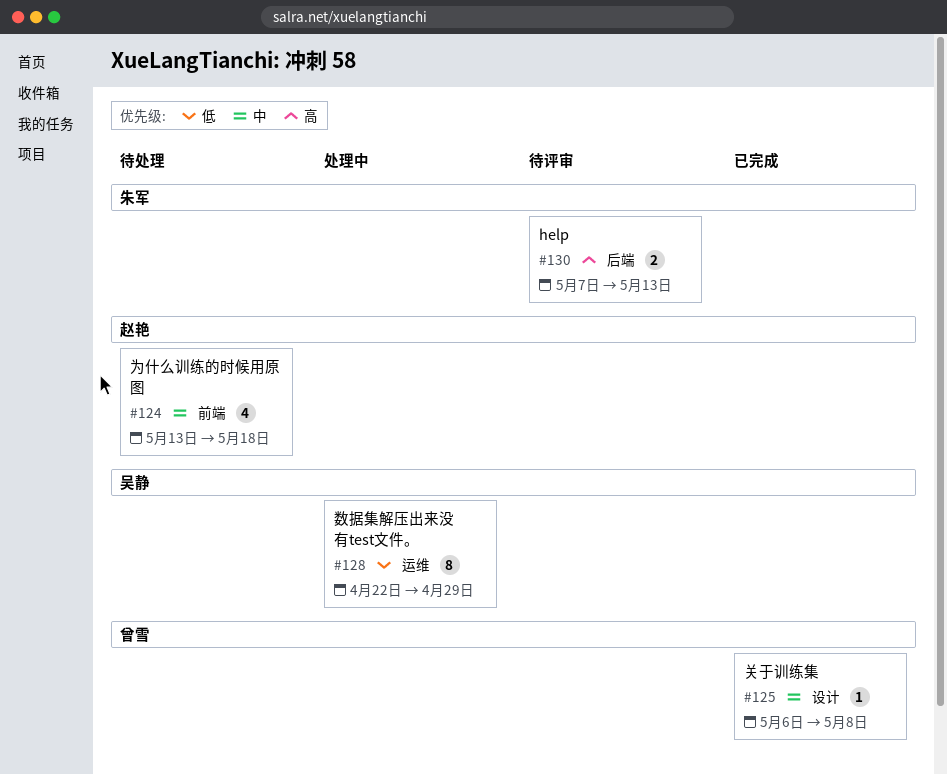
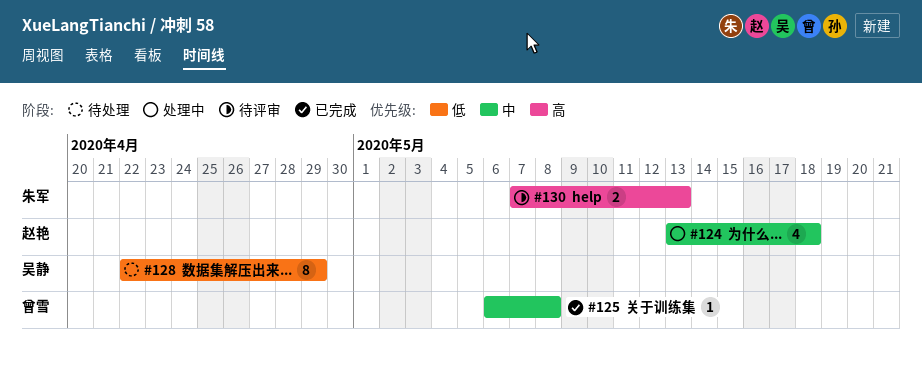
#124, status: 待处理 -> 处理中
#128, status: 处理中 -> 待处理

